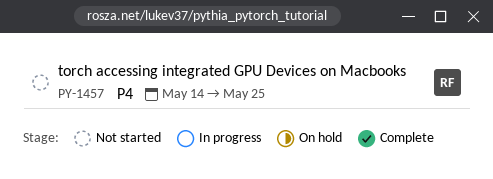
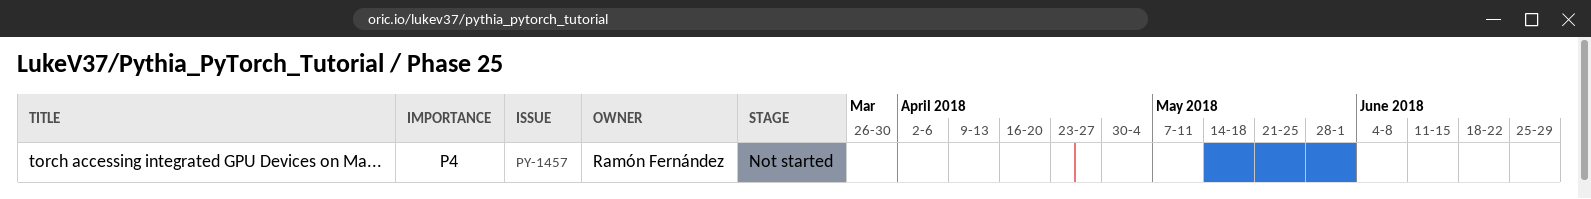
PY-1457, due: May 25 -> Jun 1

